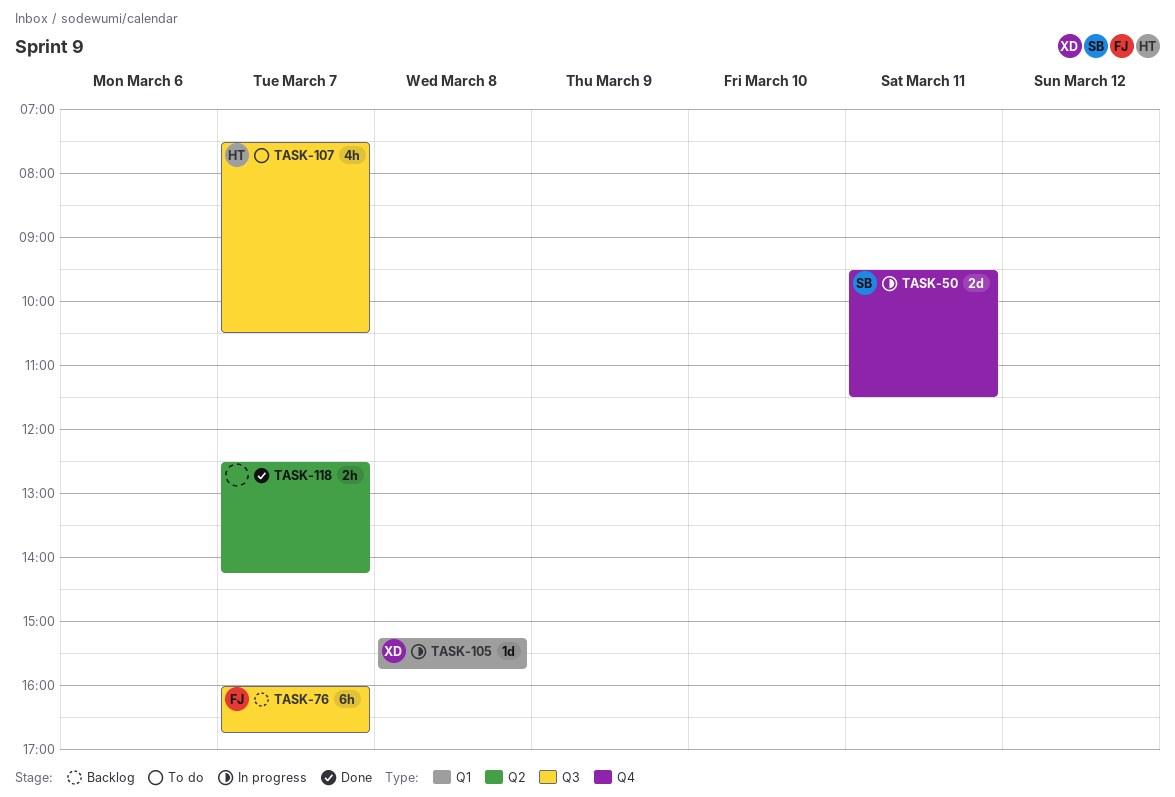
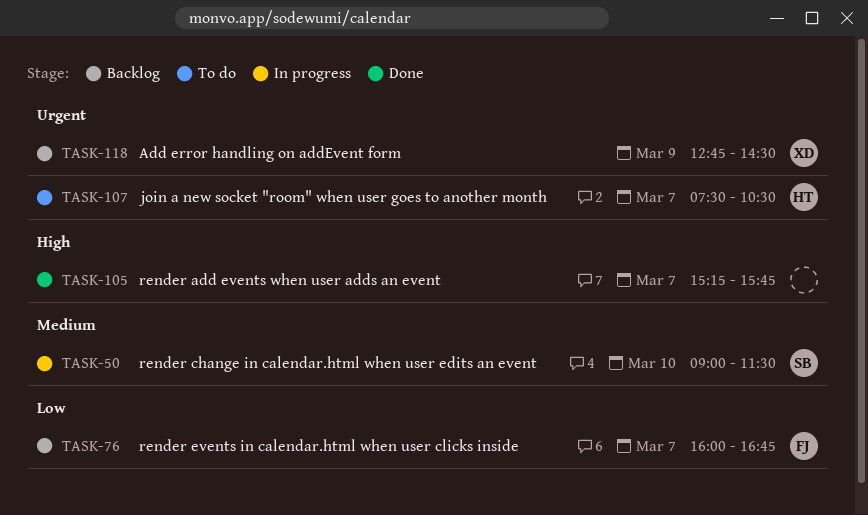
TASK-50, day: Mar 11 -> Mar 10
TASK-50, begins: 09:30 -> 09:00
TASK-105, status: In progress -> Done
TASK-105, owner: XD -> none
TASK-105, day: Mar 8 -> Mar 7
TASK-118, status: Done -> Backlog
TASK-118, owner: none -> XD
TASK-118, day: Mar 7 -> Mar 9
TASK-118, begins: 12:30 -> 12:45
TASK-118, ends: 14:15 -> 14:30

